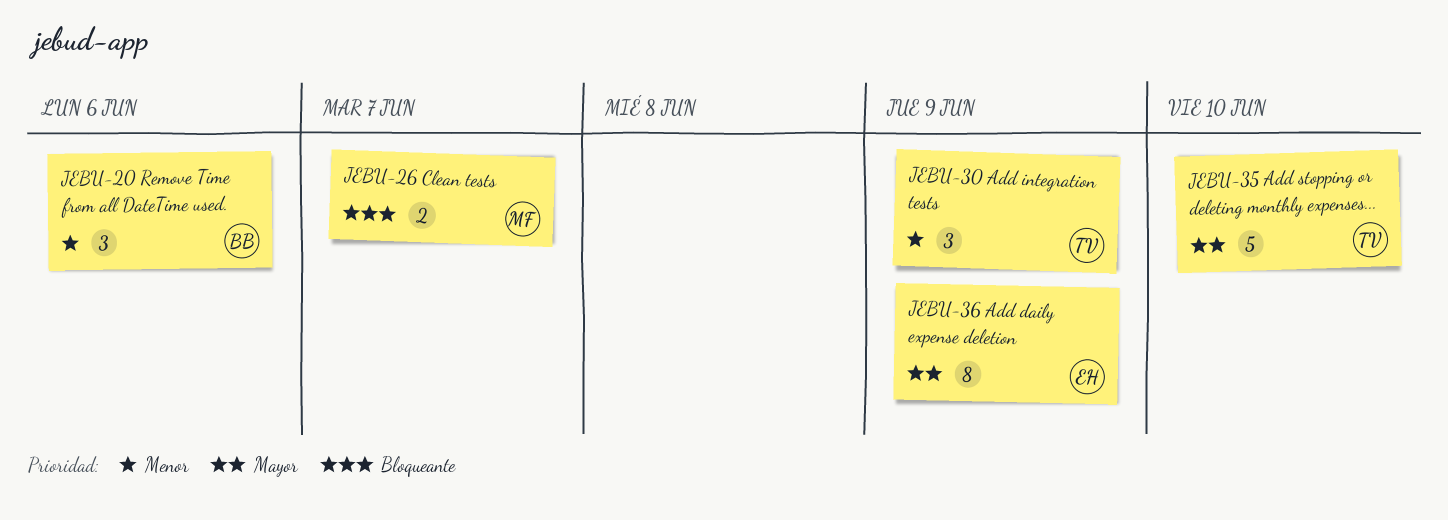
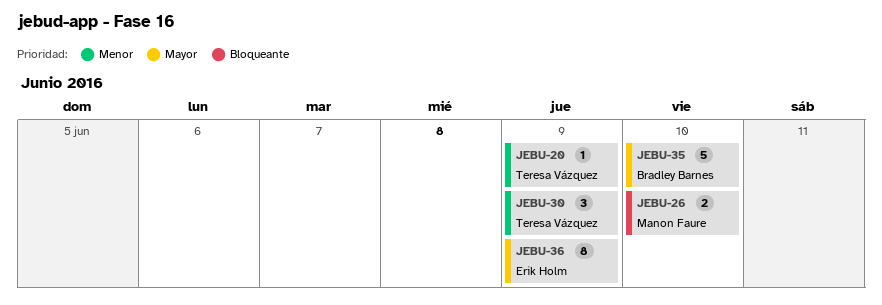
JEBU-20, owner: Bradley Barnes -> Teresa Vázquez
JEBU-20, estimate: 3 -> 1
JEBU-20, due: Jun 6 -> Jun 9
JEBU-26, due: Jun 7 -> Jun 10
JEBU-35, owner: Teresa Vázquez -> Bradley Barnes

